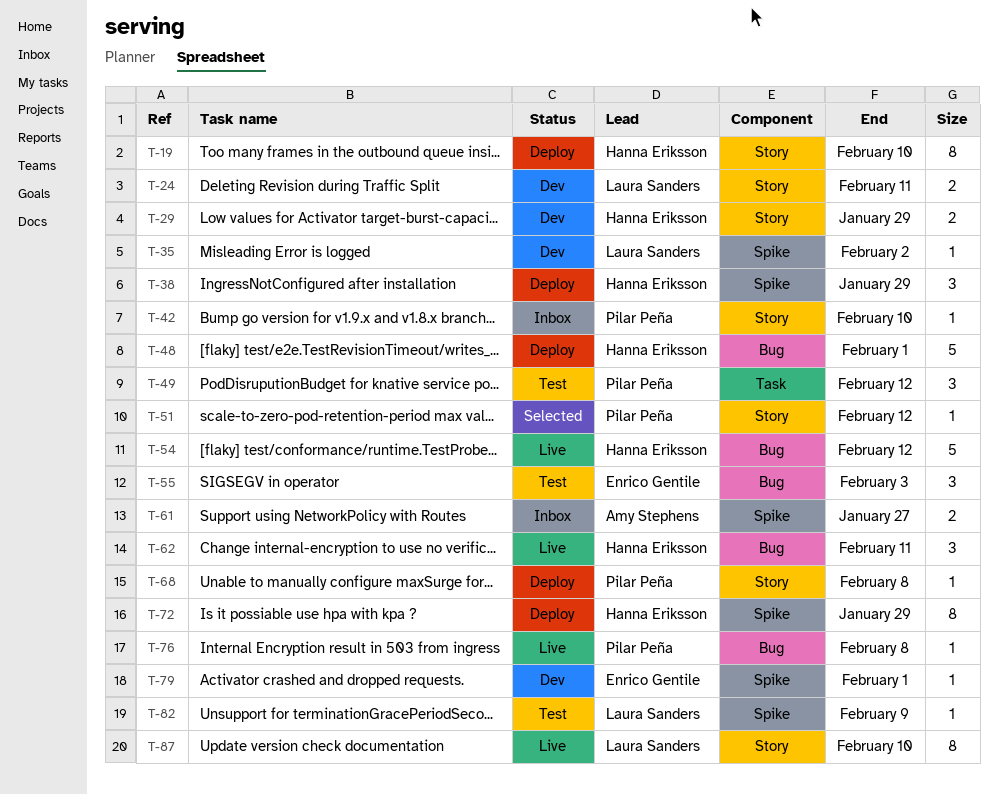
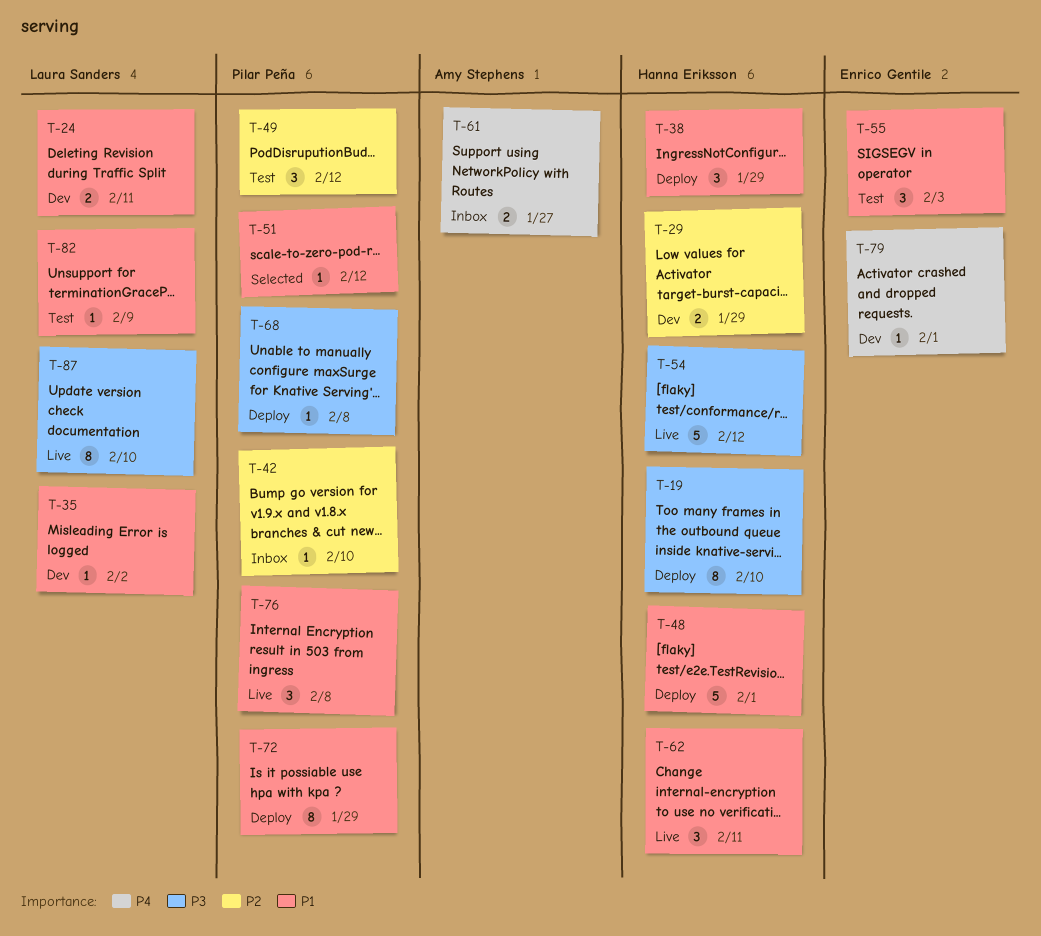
T-72, owner: Hanna Eriksson -> Pilar Peña
T-76, estimate: 1 -> 3

